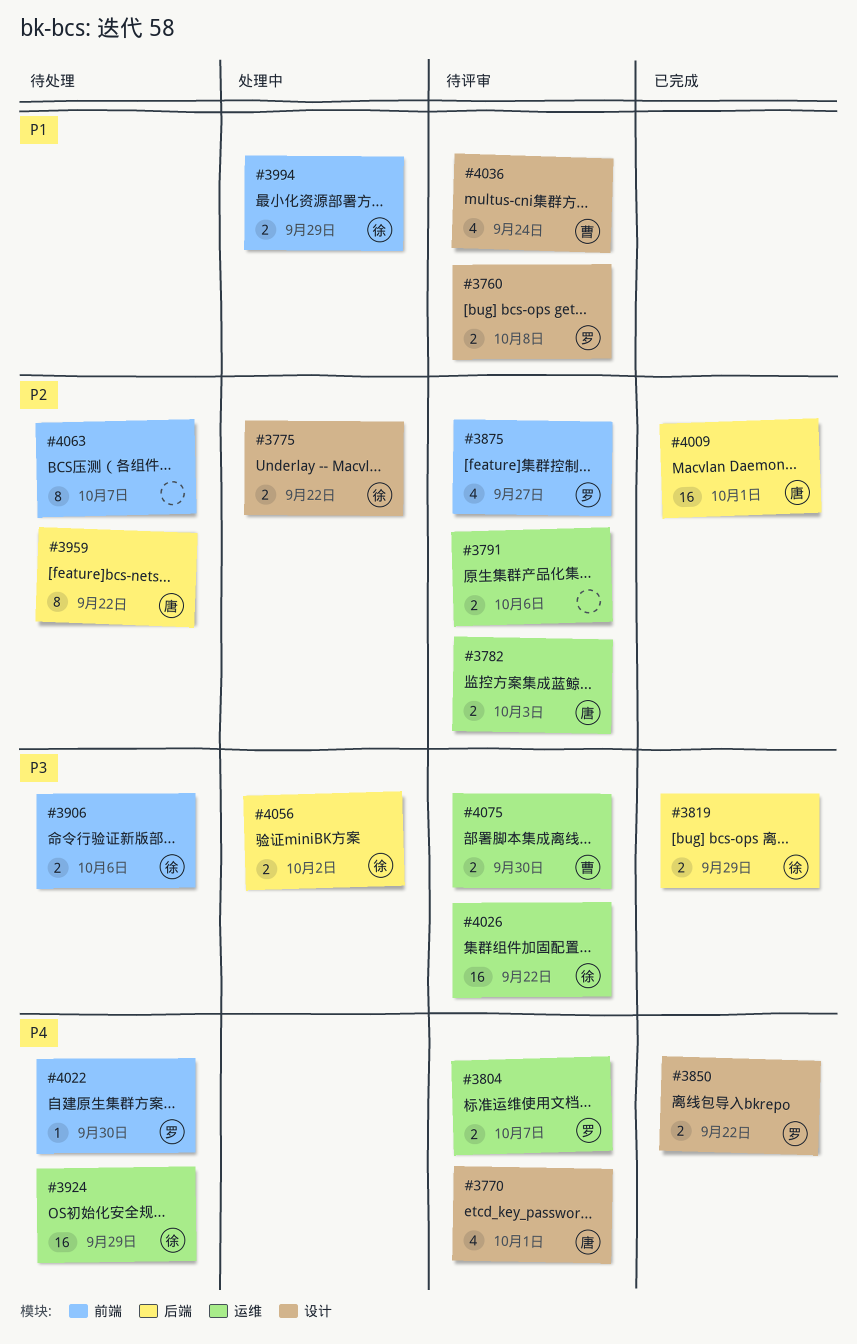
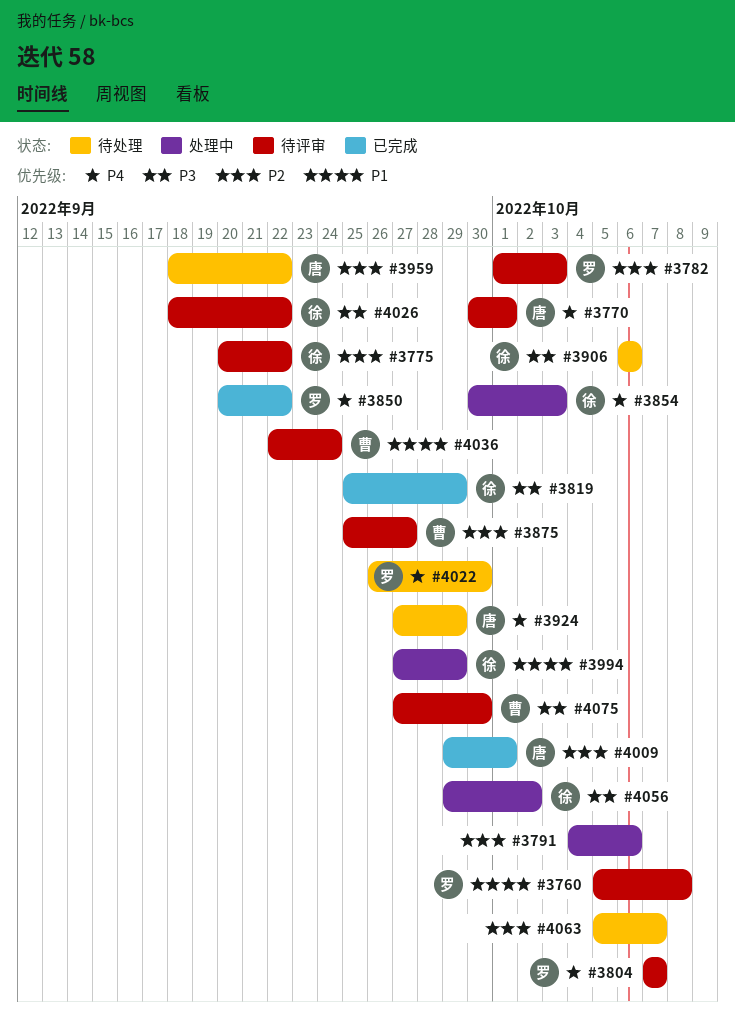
#3775, status: 处理中 -> 待评审
#3782, owner: 唐 -> 罗
#3791, status: 待评审 -> 处理中
#3854: none -> present
#3875, owner: 罗 -> 曹
#3924, owner: 徐 -> 唐

